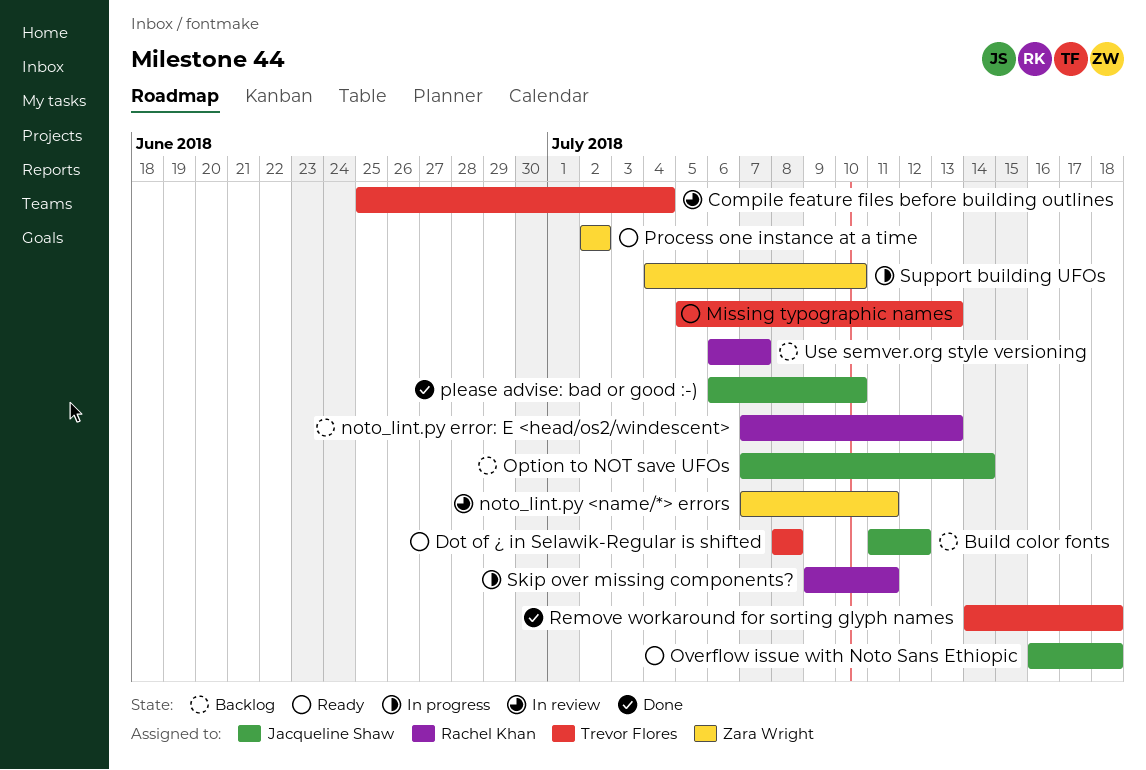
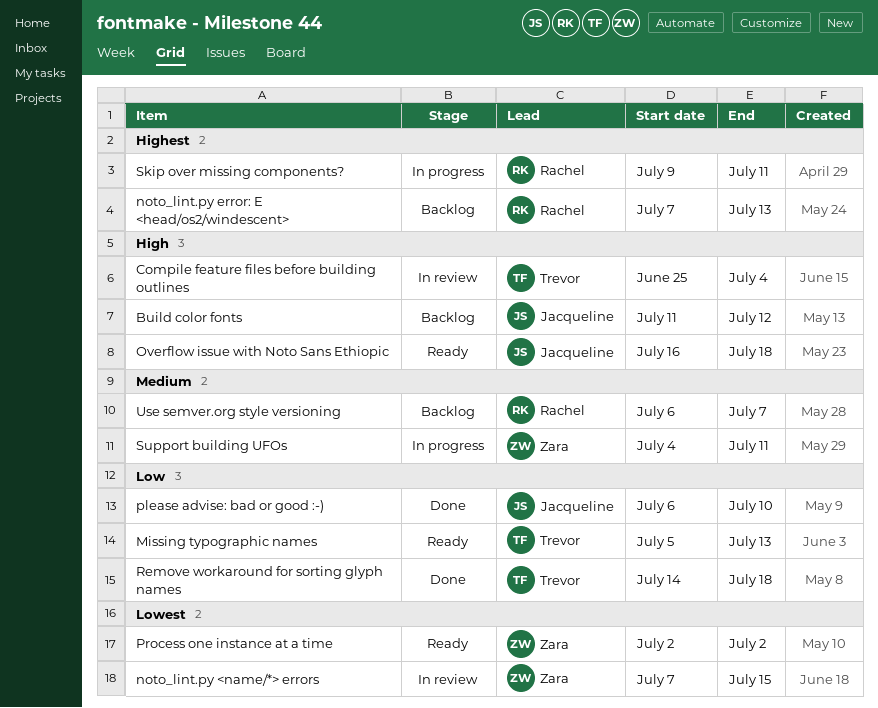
Dot of ¿ in Selawik-Regular is shifted: present -> none
noto_lint.py <name/*> errors, due: Jul 11 -> Jul 15
Option to NOT save UFOs: present -> none
Support building UFOs, due: Jul 10 -> Jul 11

